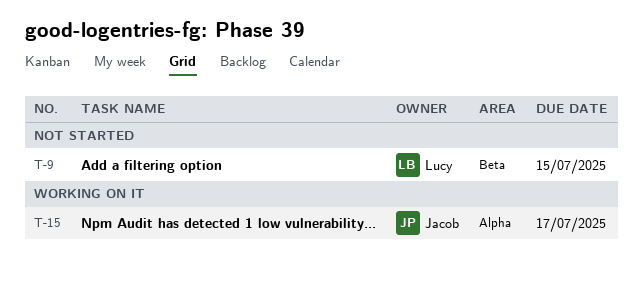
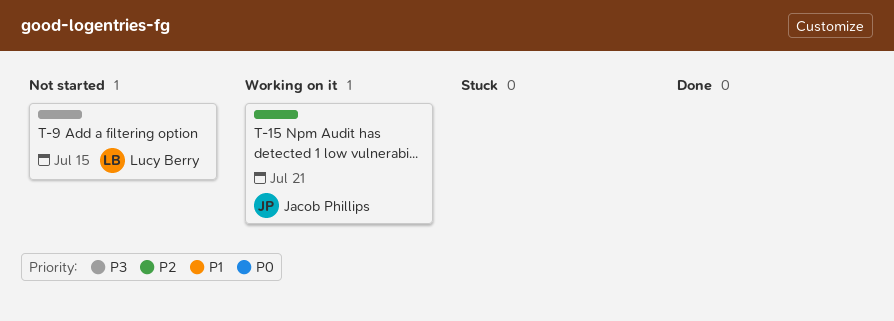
T-15, due: Jul 17 -> Jul 21

